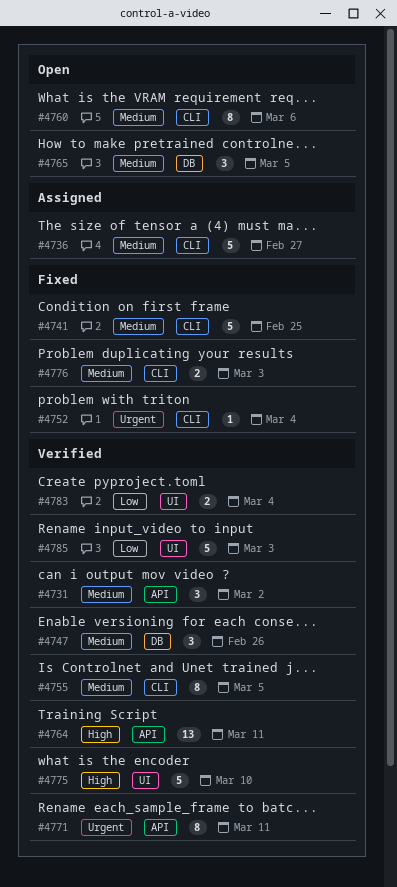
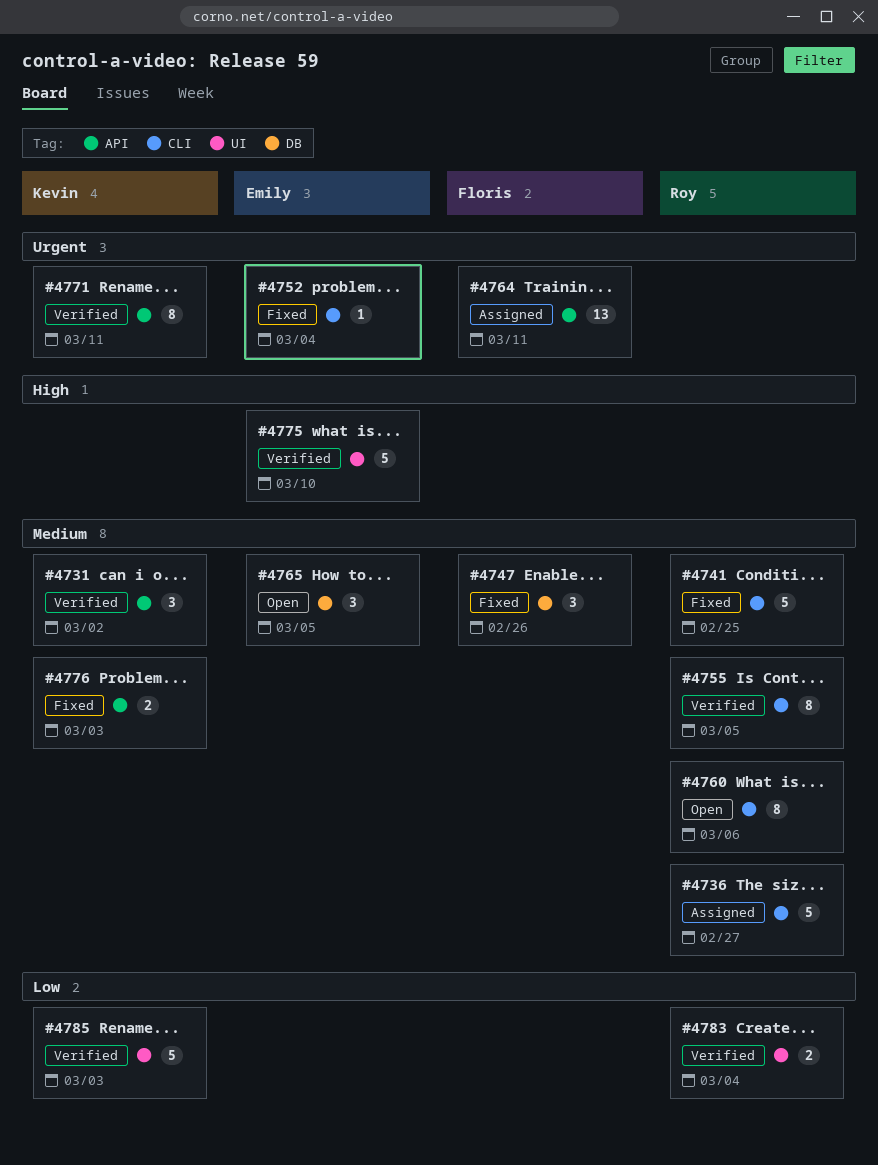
#4747, status: Verified -> Fixed
#4764, status: Verified -> Assigned
#4764, priority: High -> Urgent
#4776, label: CLI -> API

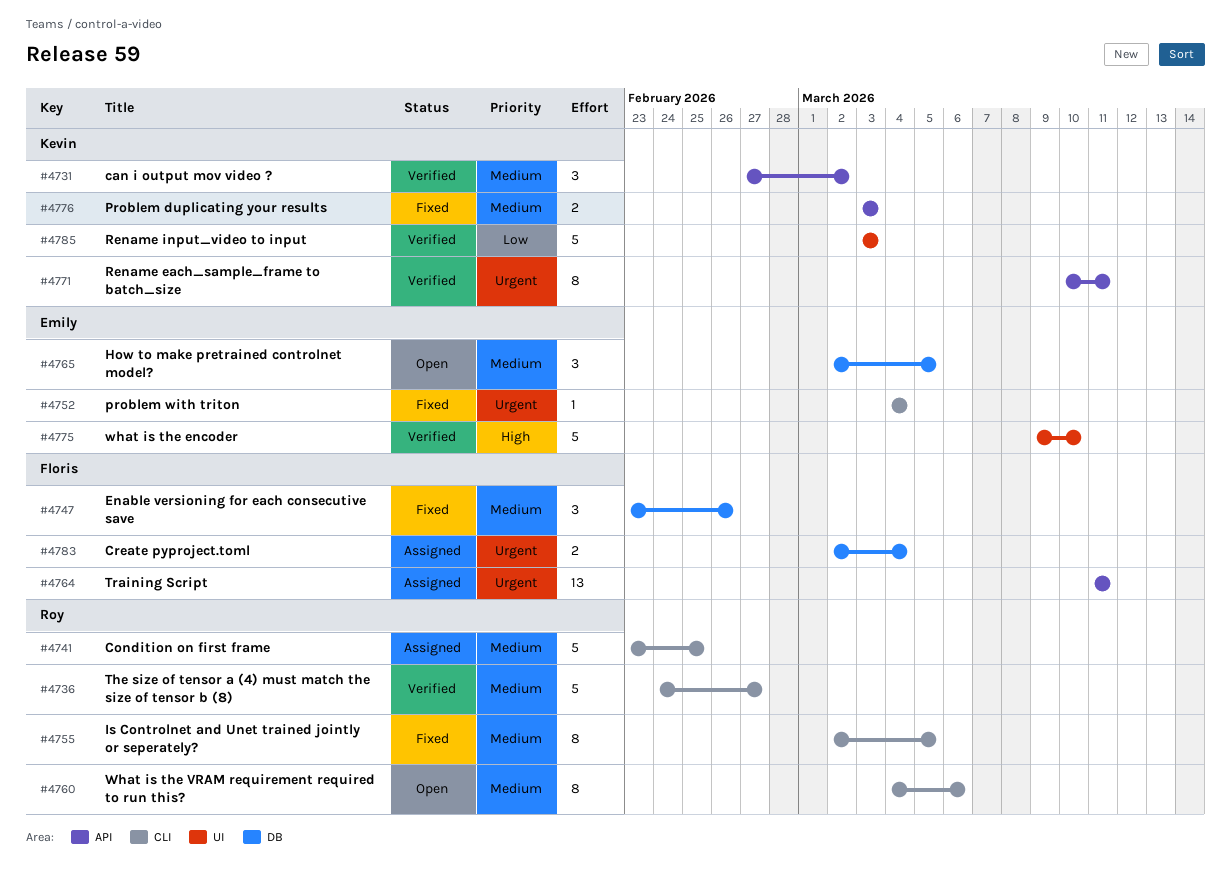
#4736, status: Assigned -> Verified
#4741, status: Fixed -> Assigned
#4755, status: Verified -> Fixed
#4783, status: Verified -> Assigned
#4783, owner: Roy -> Floris
#4783, priority: Low -> Urgent
#4783, label: UI -> DB

